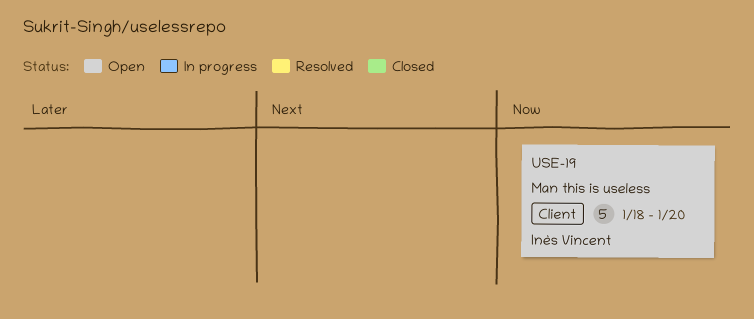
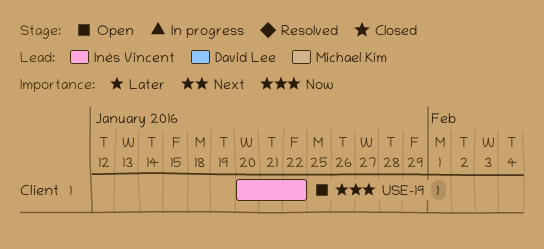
USE-19, estimate: 5 -> 1
USE-19, start: Jan 18 -> Jan 20
USE-19, due: Jan 20 -> Jan 22

